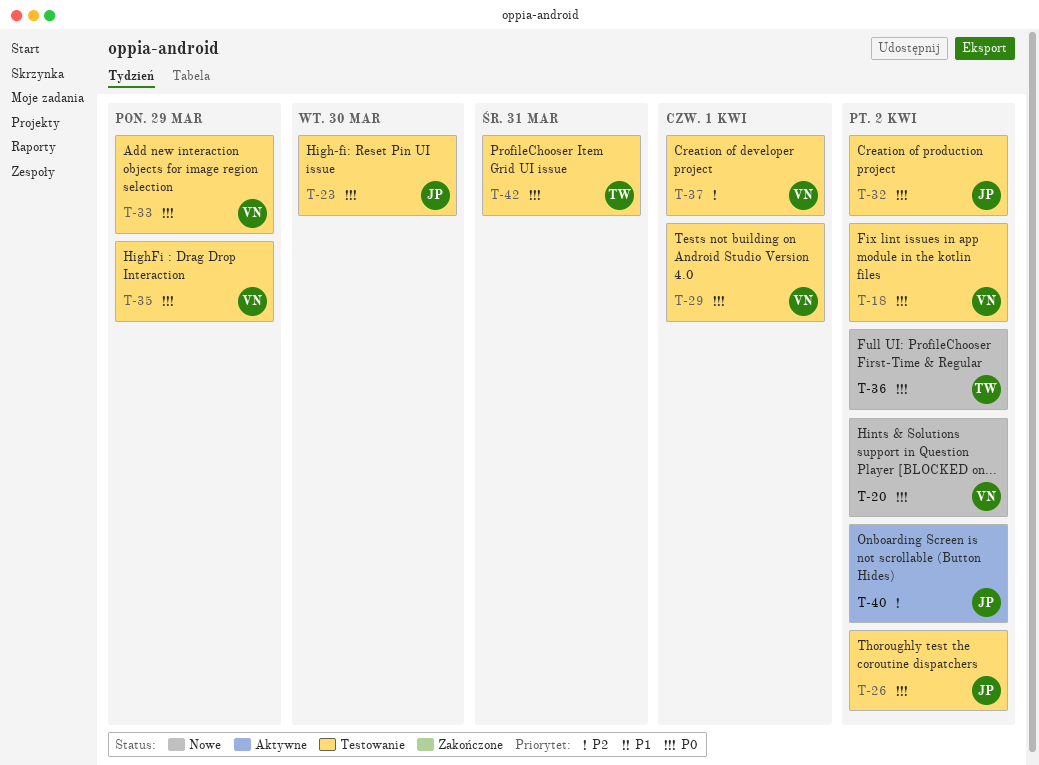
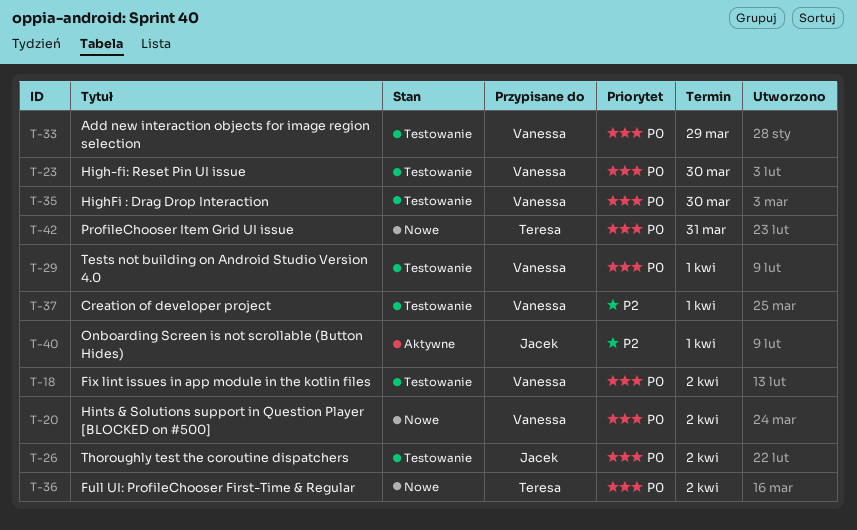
T-23, owner: Jacek -> Vanessa
T-32: present -> none
T-35, due: Mar 29 -> Mar 30
T-40, due: Apr 2 -> Apr 1
T-42, status: Testowanie -> Nowe

